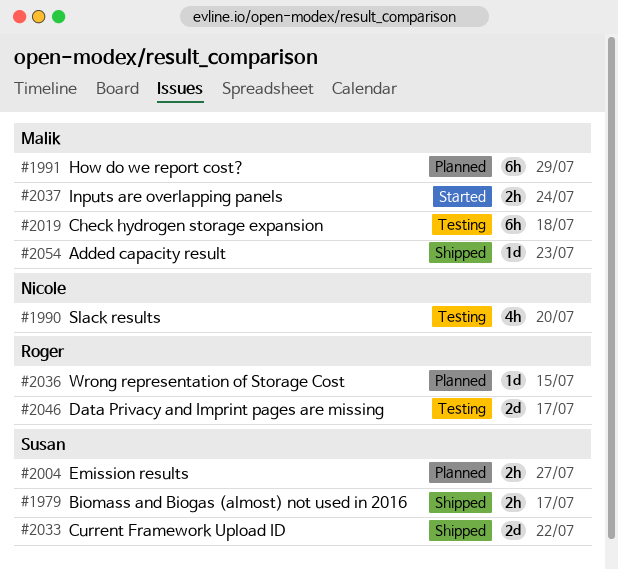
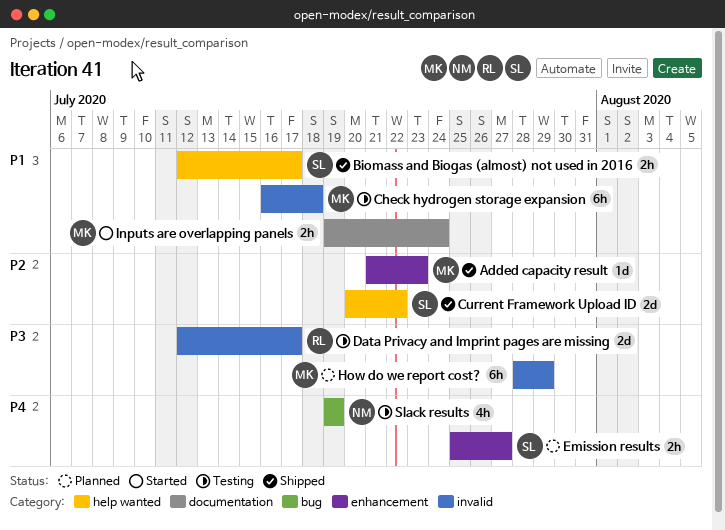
Slack results, due: Jul 20 -> Jul 19
Wrong representation of Storage Cost: present -> none

